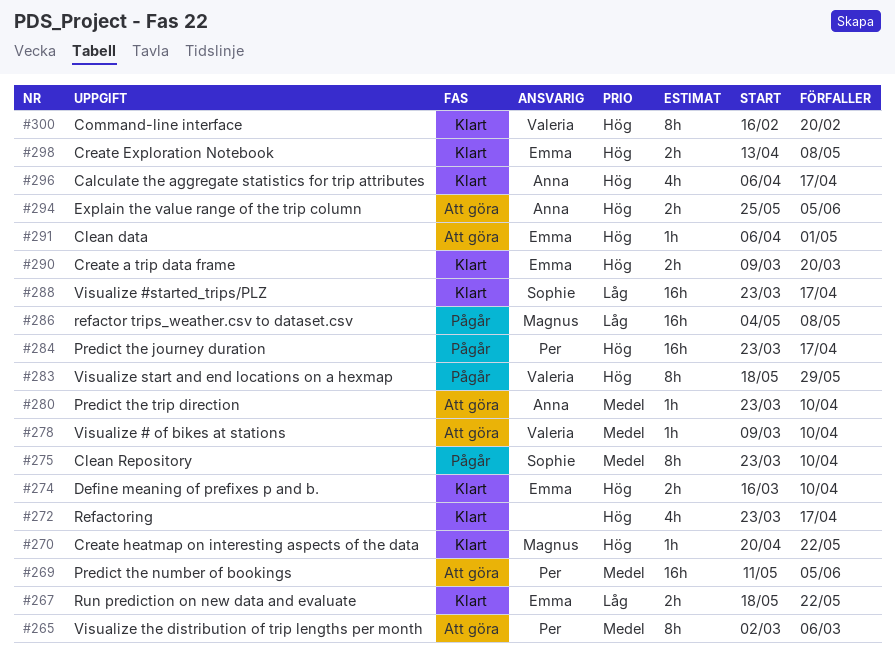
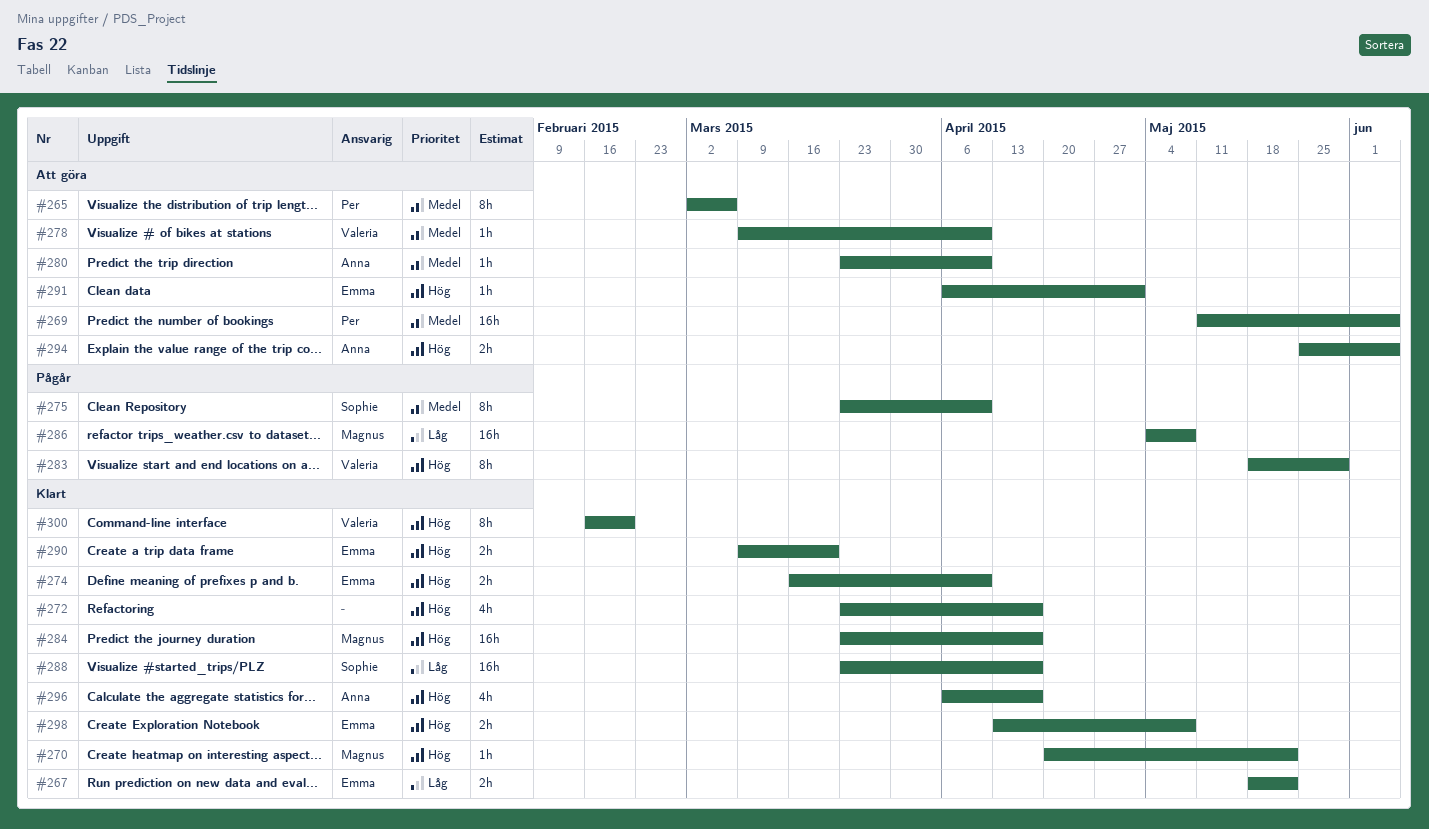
#284, status: Pågår -> Klart
#284, owner: Per -> Magnus

